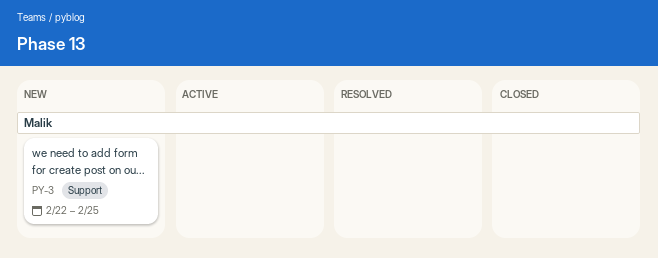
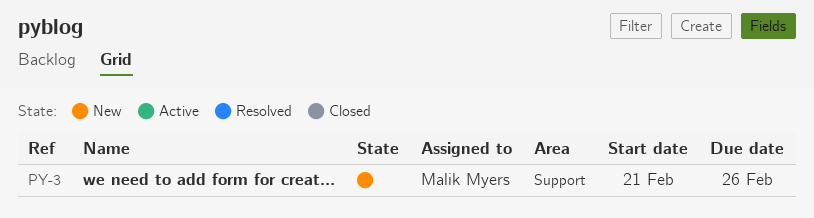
PY-3, start: Feb 22 -> Feb 21
PY-3, due: Feb 25 -> Feb 26

